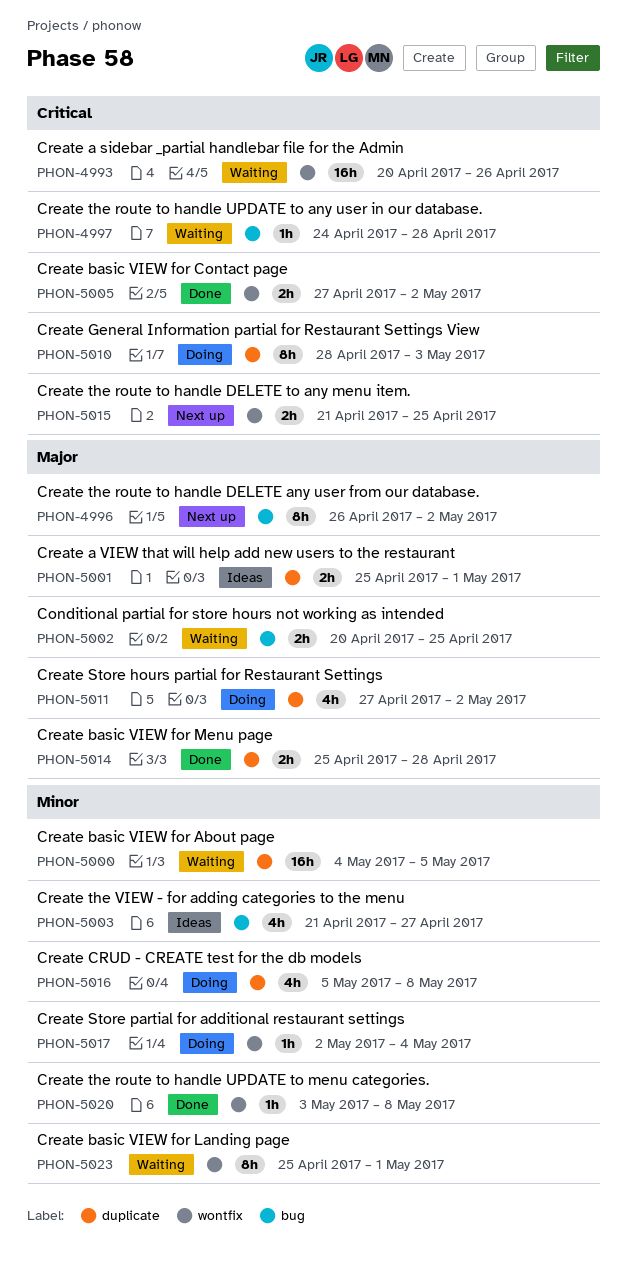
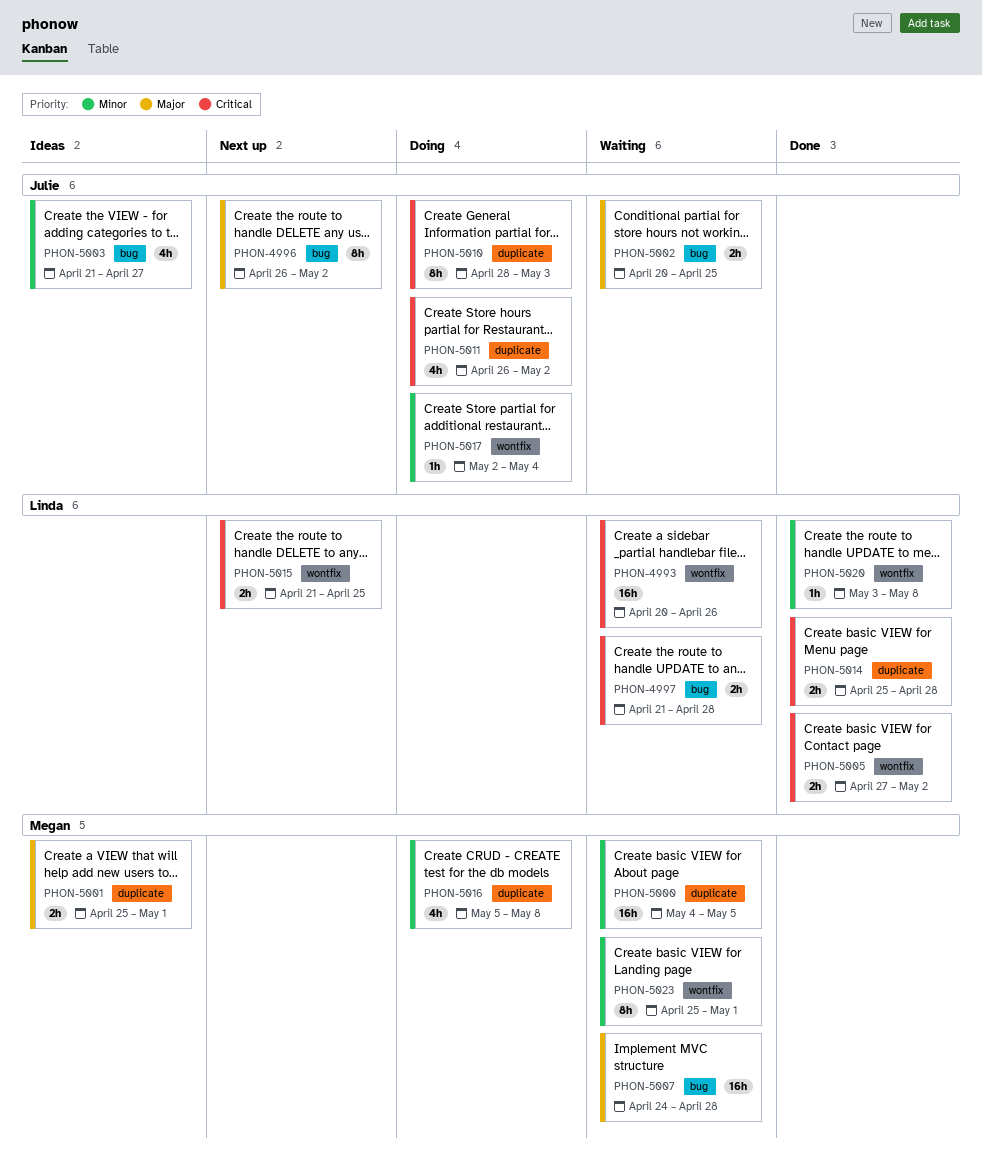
PHON-4997, estimate: 1h -> 2h
PHON-4997, start: Apr 24 -> Apr 21
PHON-5007: none -> present
PHON-5011, priority: Major -> Critical
PHON-5011, start: Apr 27 -> Apr 26
PHON-5014, priority: Major -> Critical

